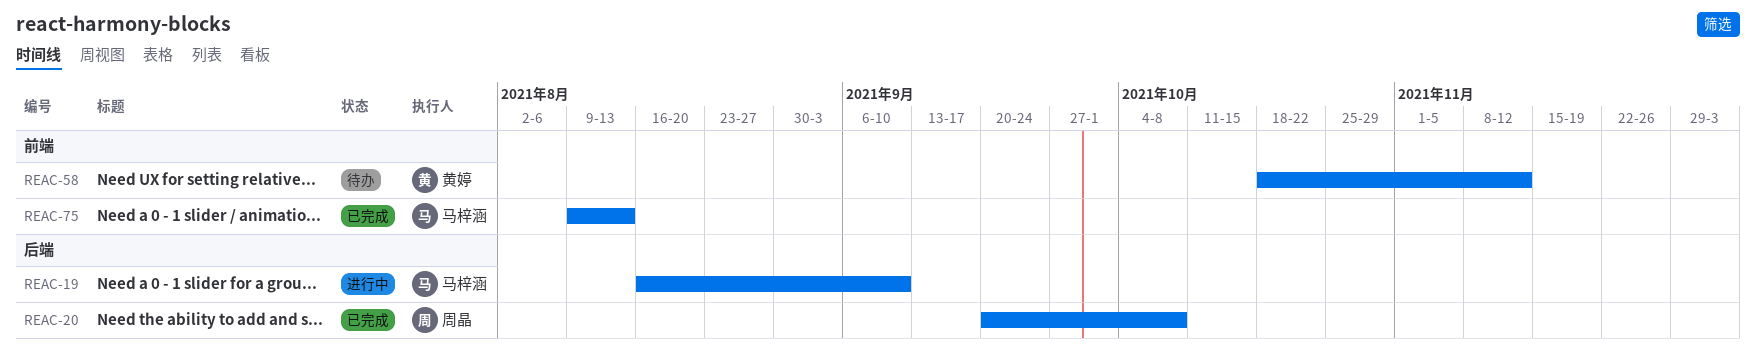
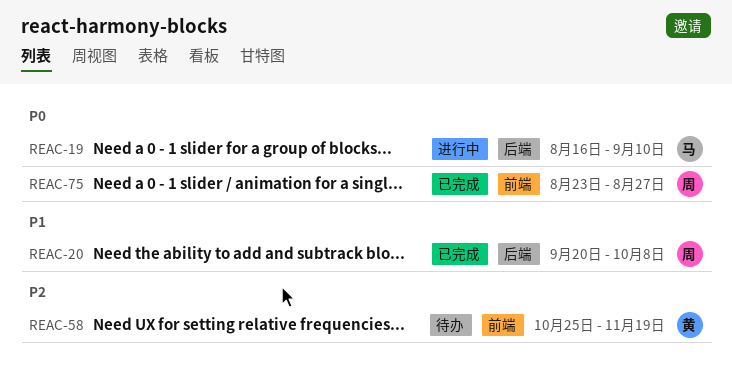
REAC-58, start: Oct 18 -> Oct 25
REAC-58, due: Nov 12 -> Nov 19
REAC-75, owner: 马梓涵 -> 周晶
REAC-75, start: Aug 9 -> Aug 23
REAC-75, due: Aug 13 -> Aug 27

